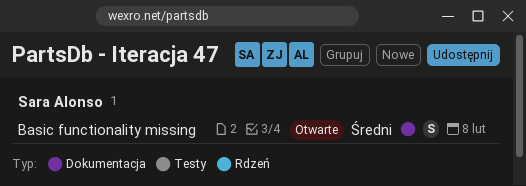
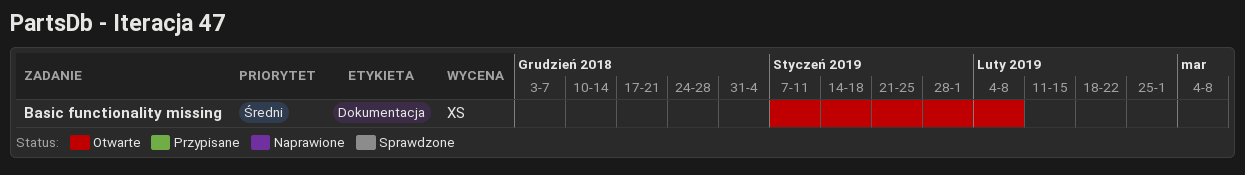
Basic functionality missing, estimate: S -> XS

